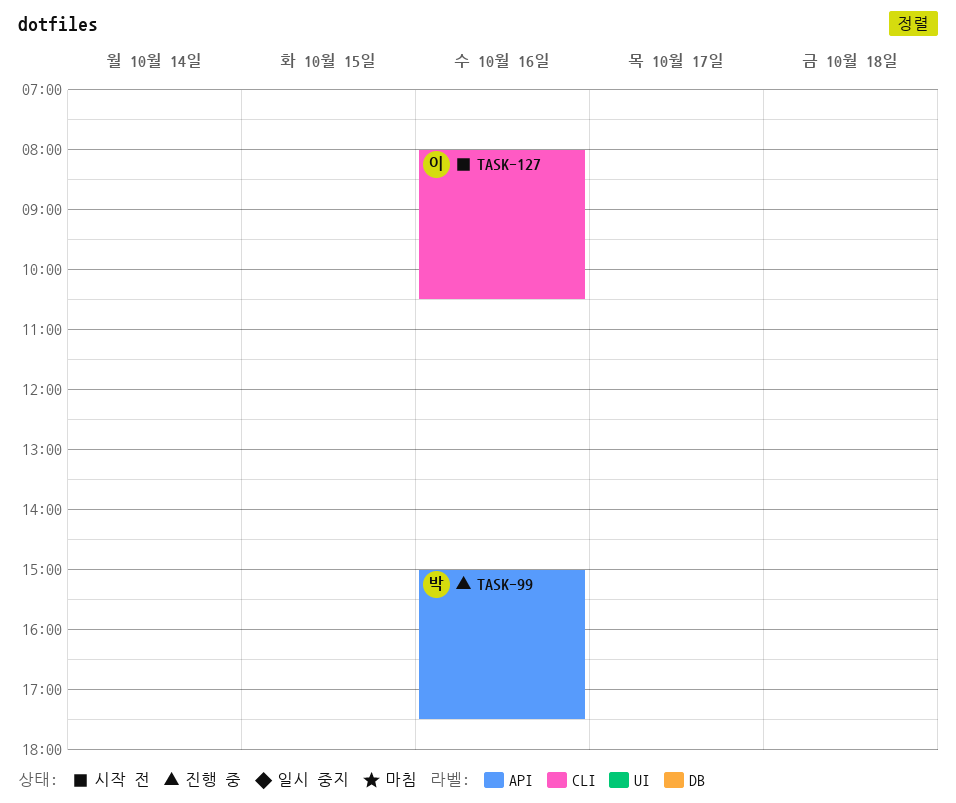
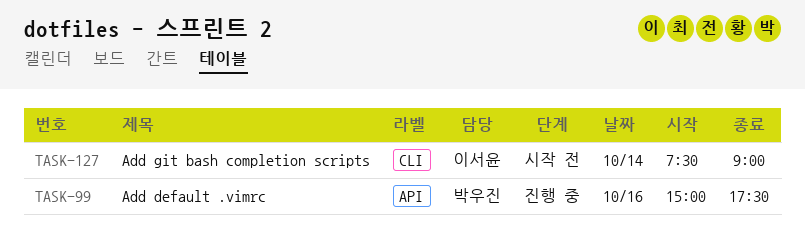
TASK-127, day: Oct 16 -> Oct 14
TASK-127, begins: 08:00 -> 07:30
TASK-127, ends: 10:30 -> 09:00

